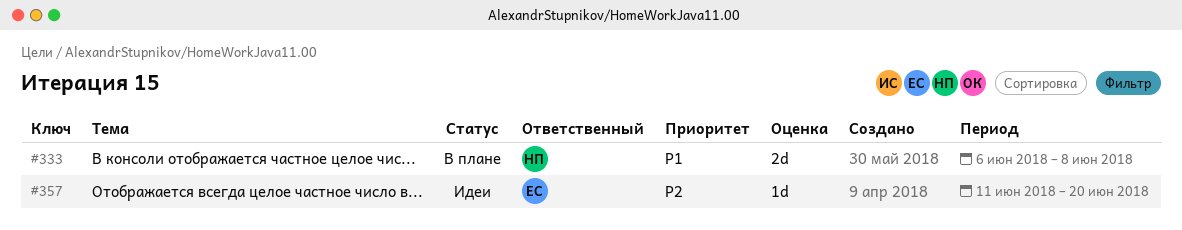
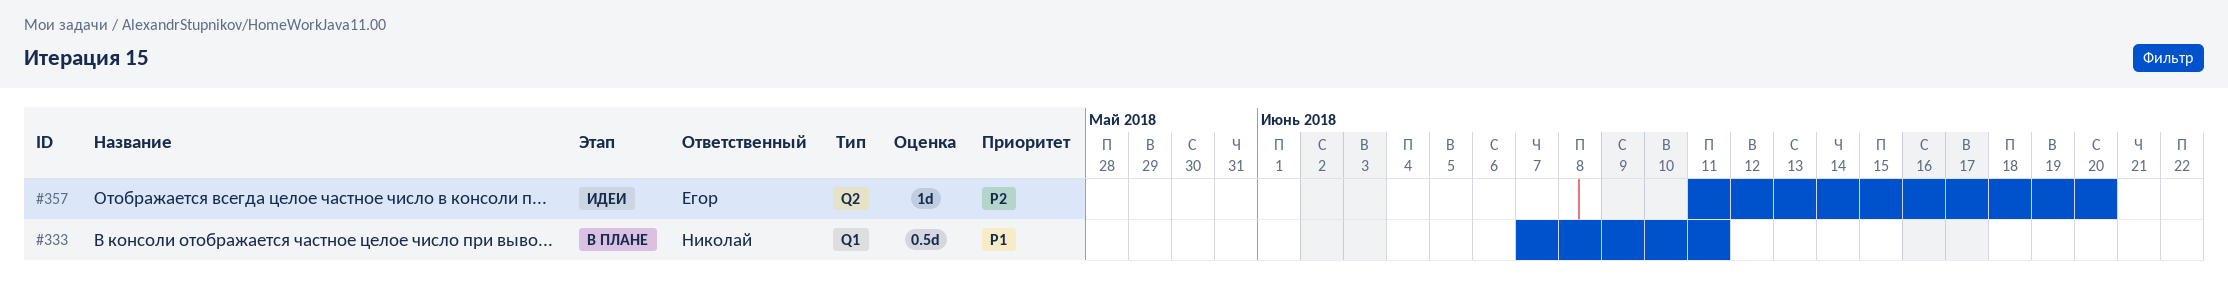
#333, estimate: 2d -> 0.5d
#333, start: Jun 6 -> Jun 7
#333, due: Jun 8 -> Jun 11

